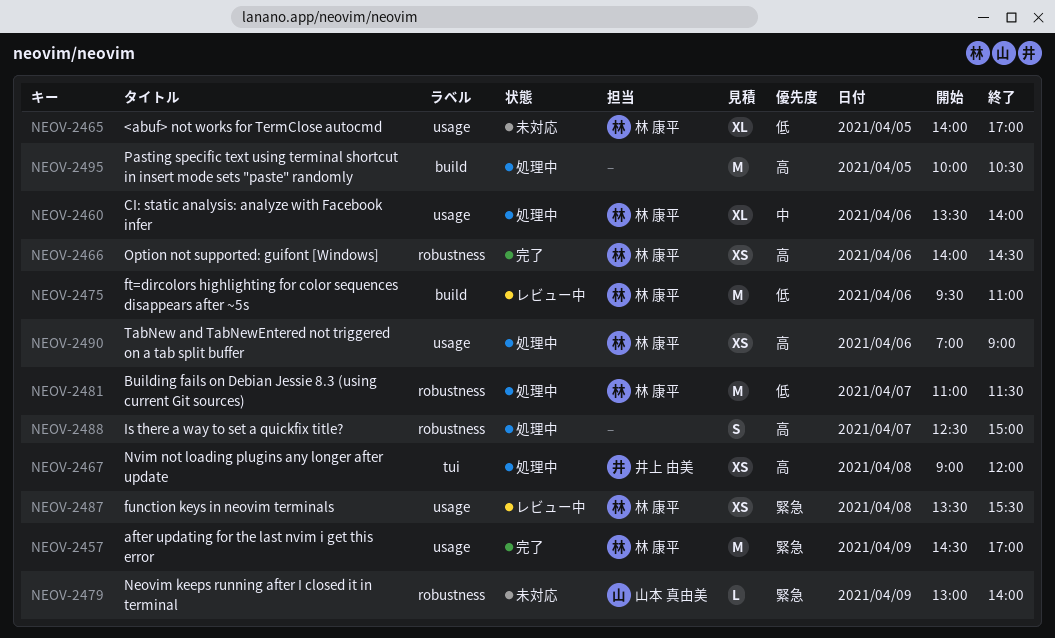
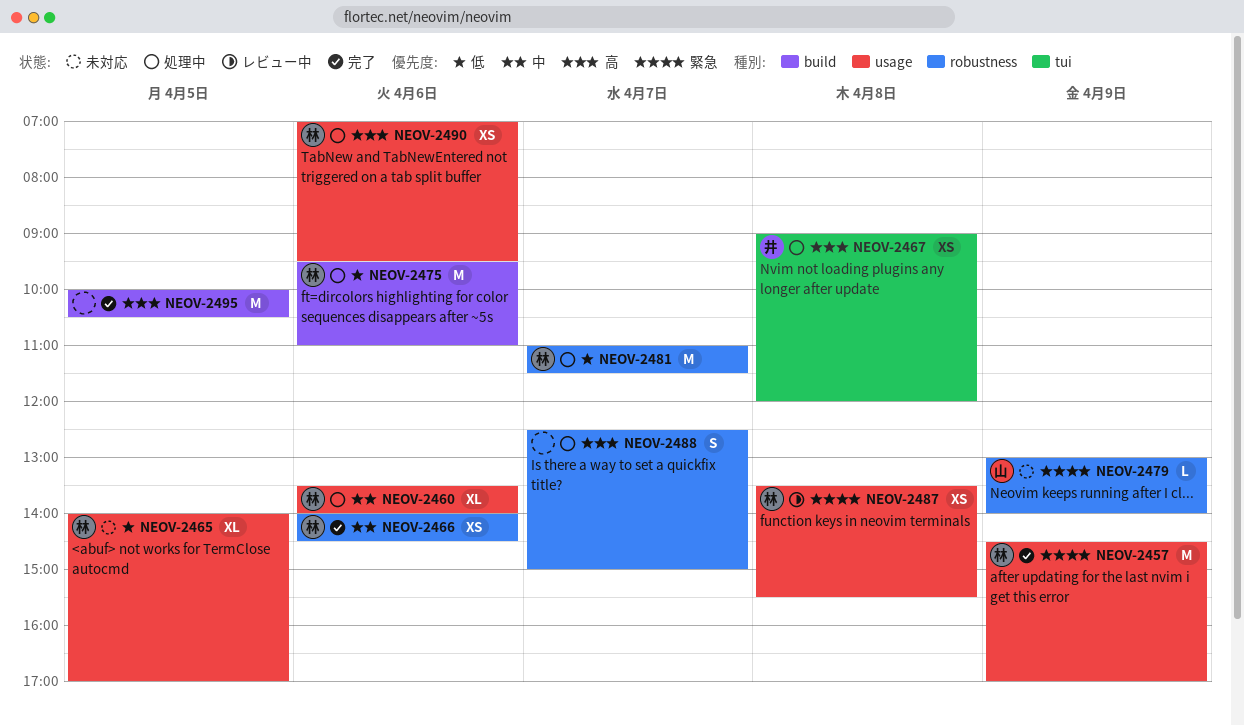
NEOV-2466, priority: 高 -> 中
NEOV-2475, status: レビュー中 -> 処理中
NEOV-2490, ends: 09:00 -> 09:30
NEOV-2495, status: 処理中 -> 完了

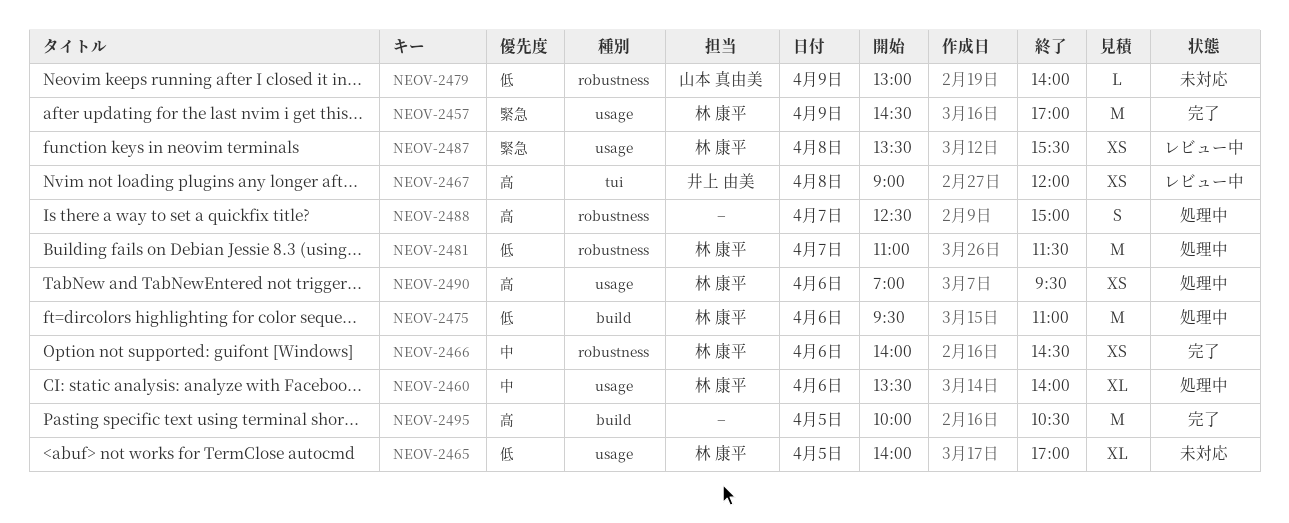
NEOV-2467, status: 処理中 -> レビュー中
NEOV-2479, priority: 緊急 -> 低

